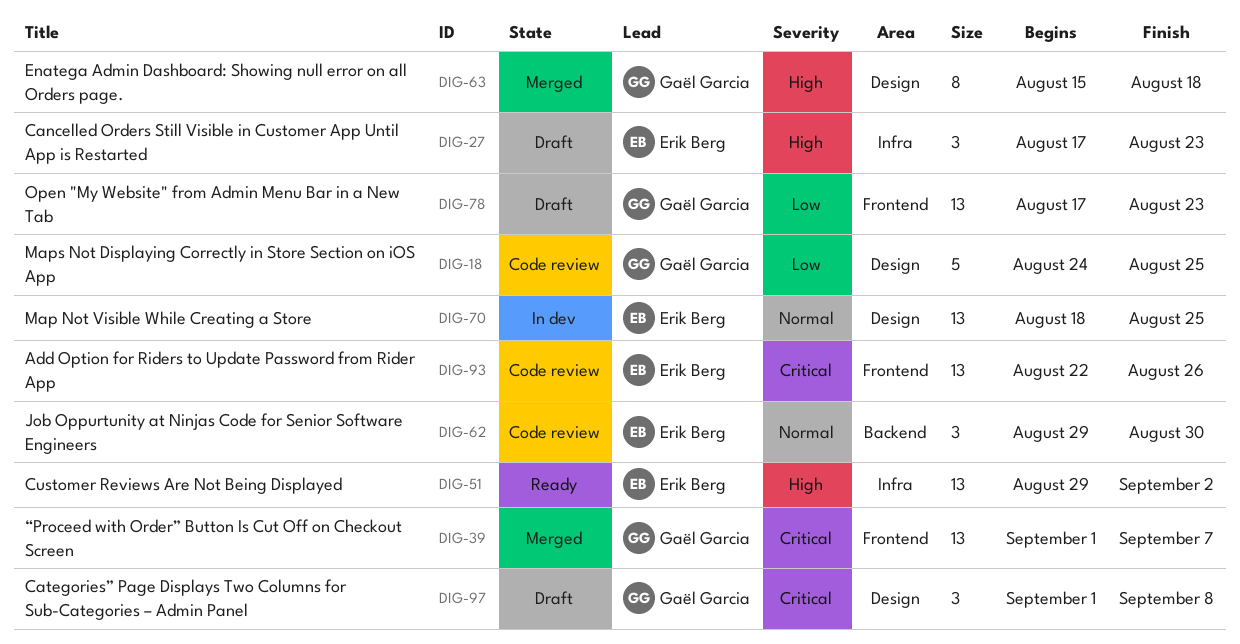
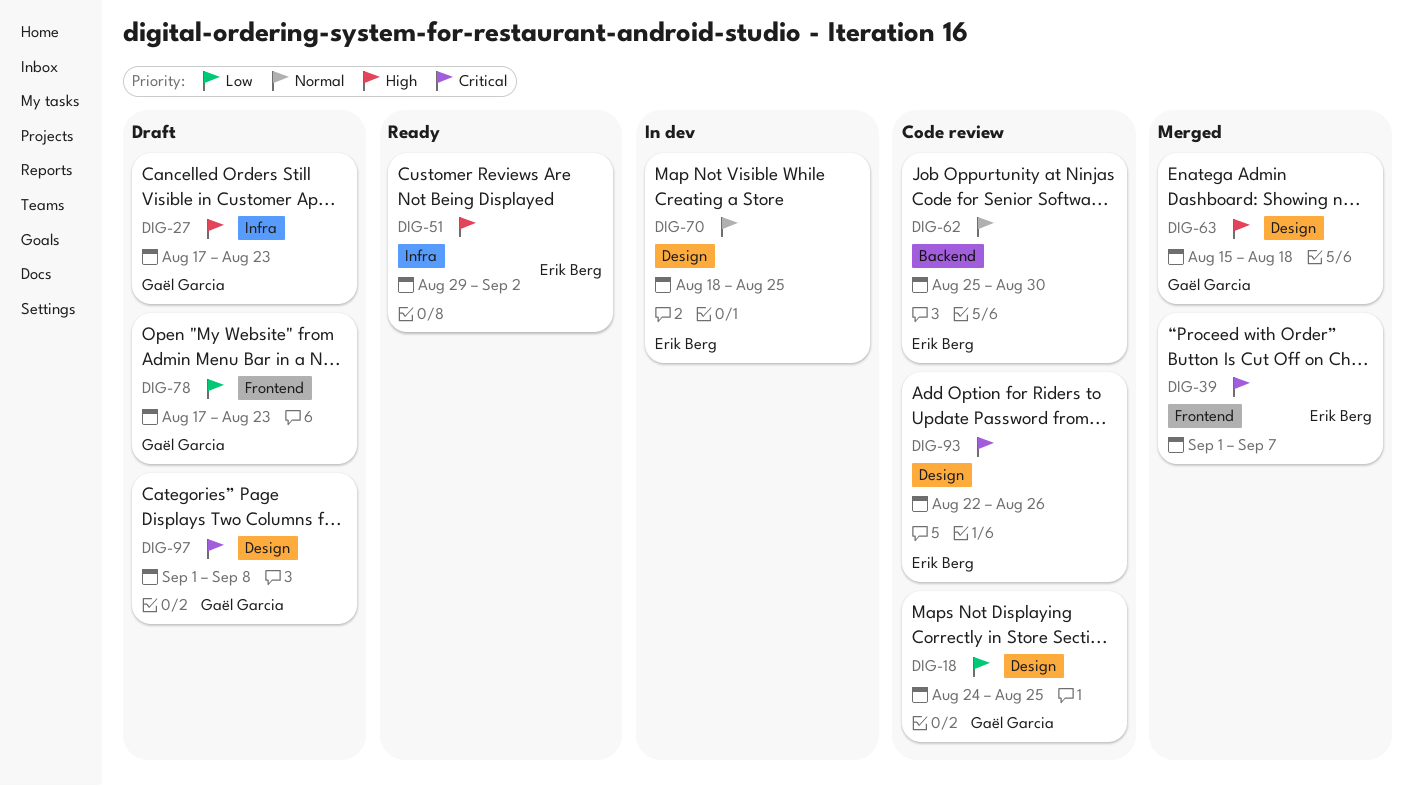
DIG-27, owner: Erik Berg -> Gaël Garcia
DIG-39, owner: Gaël Garcia -> Erik Berg
DIG-62, start: Aug 29 -> Aug 25
DIG-93, label: Frontend -> Design

